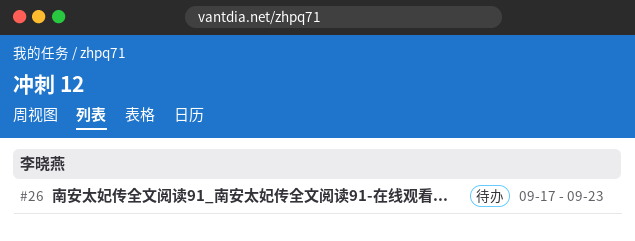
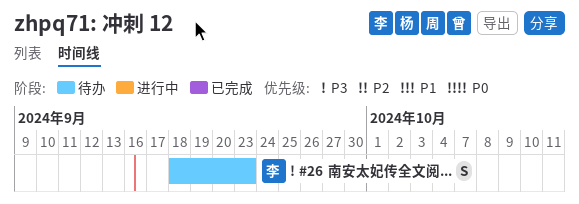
#26, start: Sep 17 -> Sep 18

